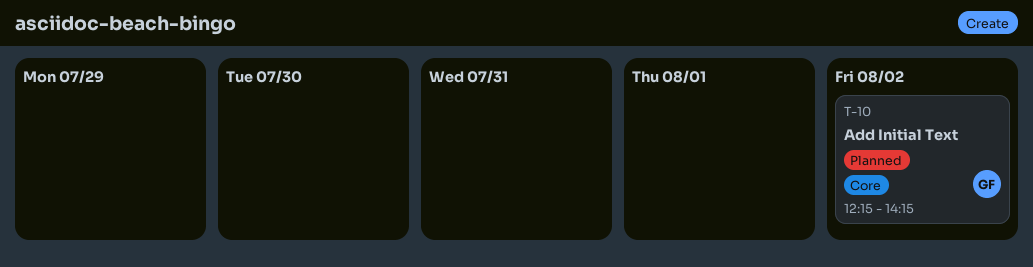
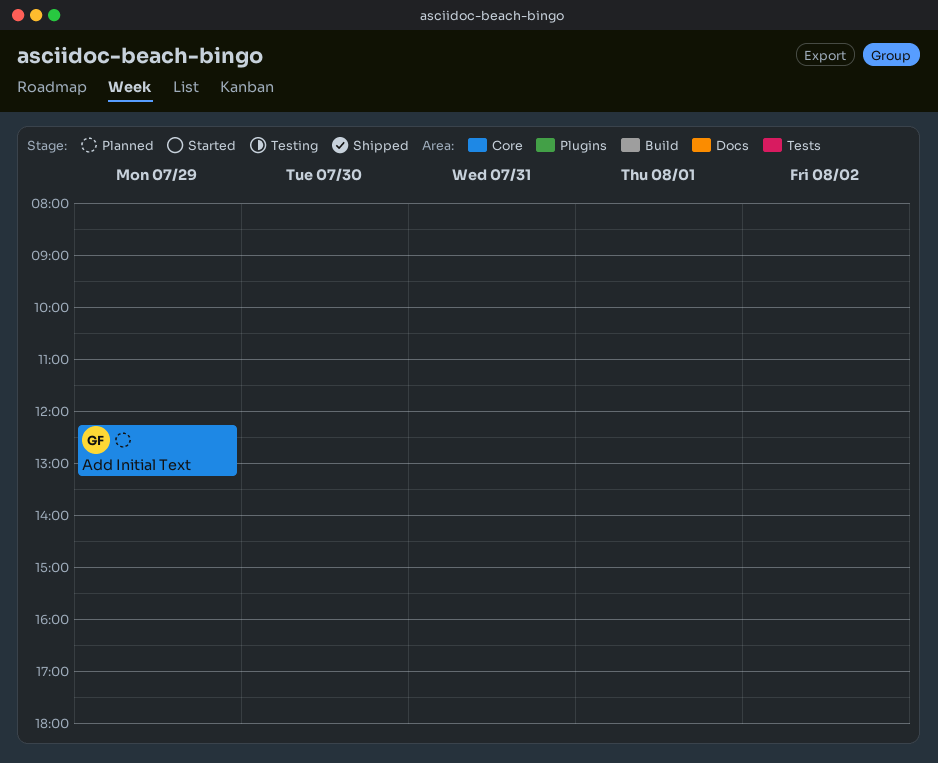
Add Initial Text, day: Aug 2 -> Jul 29
Add Initial Text, ends: 14:15 -> 13:15

